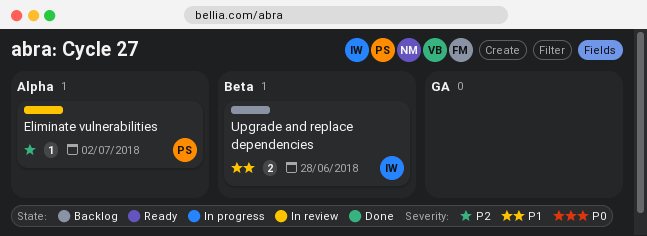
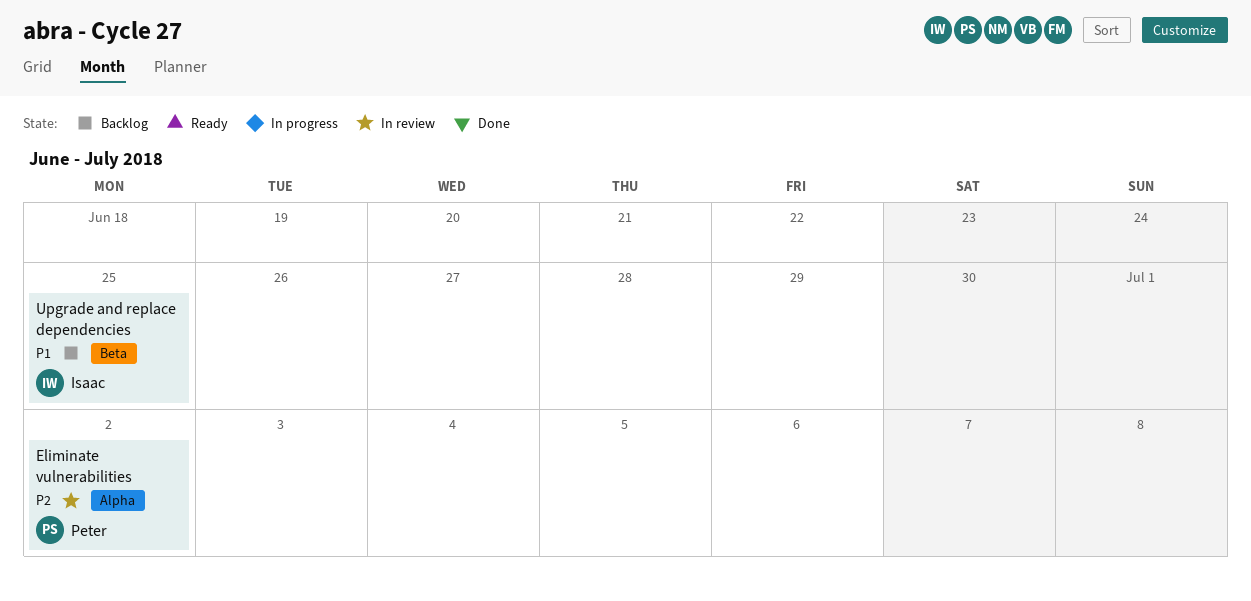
Upgrade and replace dependencies, due: Jun 28 -> Jun 25

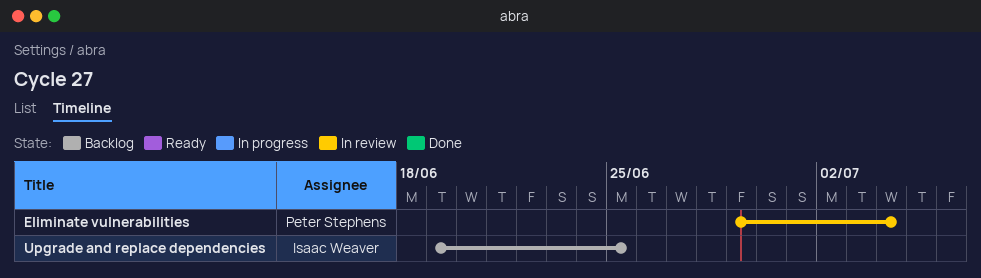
Eliminate vulnerabilities, due: Jul 2 -> Jul 4

